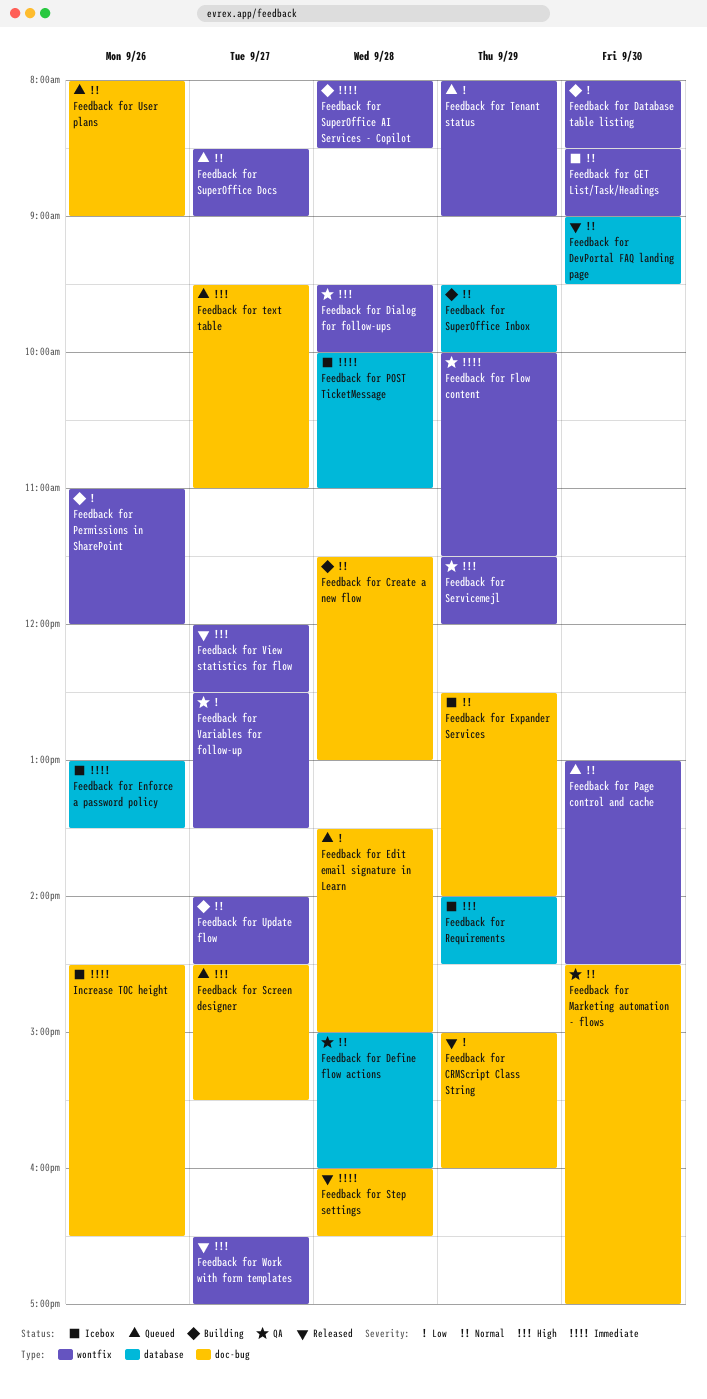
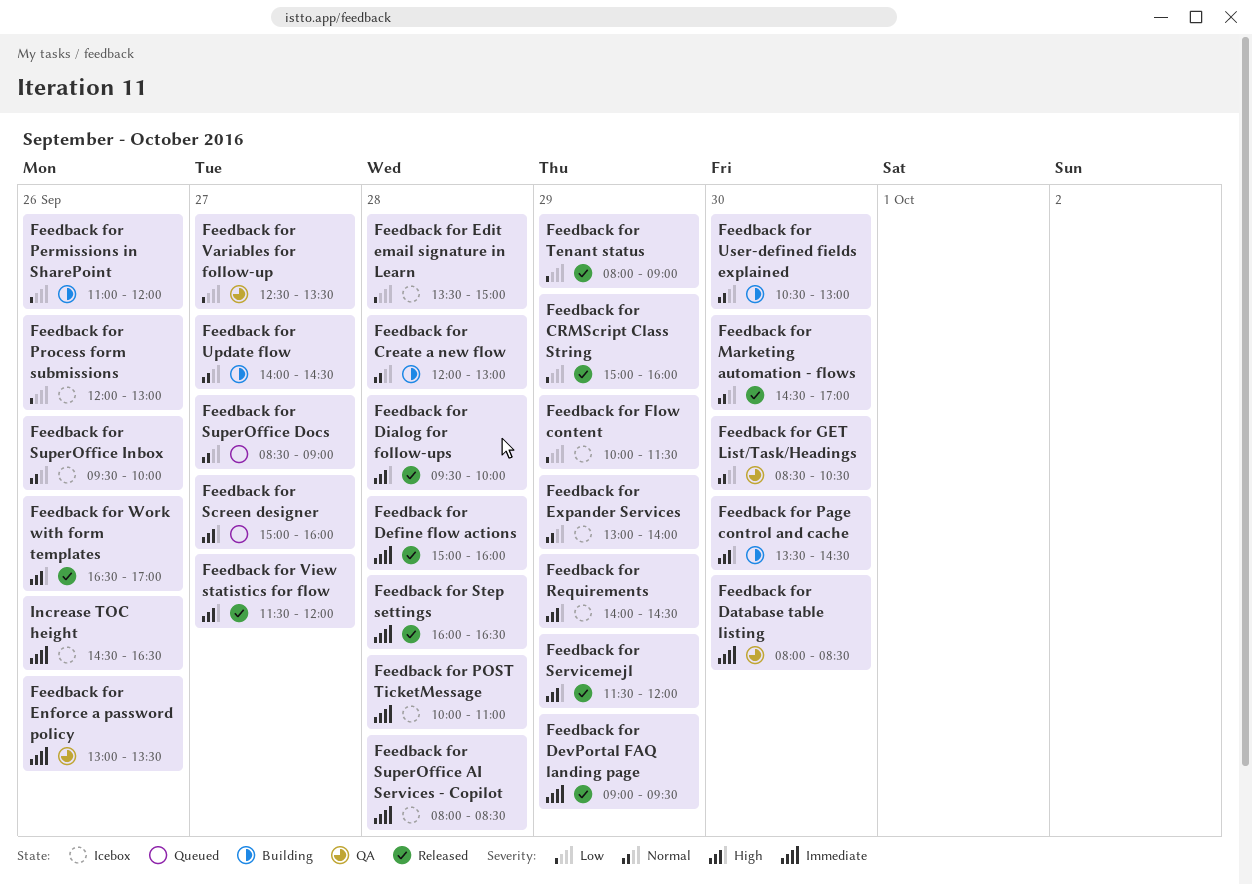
Feedback for Create a new flow, begins: 11:30 -> 12:00
Feedback for Database table listing, status: Building -> QA
Feedback for Database table listing, priority: Low -> Immediate
Feedback for Define flow actions, status: QA -> Released
Feedback for Define flow actions, priority: Normal -> Immediate
Feedback for DevPortal FAQ landing page, priority: Normal -> Immediate
Feedback for DevPortal FAQ landing page, day: Sep 30 -> Sep 29
Feedback for Dialog for follow-ups, status: QA -> Released
Feedback for Edit email signature in Learn, status: Queued -> Icebox
Feedback for Enforce a password policy, status: Icebox -> QA
Feedback for Expander Services, begins: 12:30 -> 13:00
Feedback for Flow content, status: QA -> Icebox
Feedback for Flow content, priority: Immediate -> Low
Feedback for GET List/Task/Headings, status: Icebox -> QA
Feedback for GET List/Task/Headings, ends: 09:00 -> 10:30
Feedback for Marketing automation - flows, status: QA -> Released
Feedback for Page control and cache, status: Queued -> Building
Feedback for Page control and cache, priority: Normal -> High
Feedback for Page control and cache, begins: 13:00 -> 13:30
Feedback for Process form submissions: none -> present
Feedback for Screen designer, begins: 14:30 -> 15:00
Feedback for Screen designer, ends: 15:30 -> 16:00
Feedback for Servicemejl, status: QA -> Released
Feedback for SuperOffice AI Services - Copilot, status: Building -> Icebox
Feedback for SuperOffice Inbox, status: Building -> Icebox
Feedback for SuperOffice Inbox, day: Sep 29 -> Sep 26
Feedback for Tenant status, status: Queued -> Released
Feedback for text table: present -> none
Feedback for User plans: present -> none
Feedback for User-defined fields explained: none -> present
Feedback for View statistics for flow, begins: 12:00 -> 11:30
Feedback for View statistics for flow, ends: 12:30 -> 12:00
Feedback for Work with form templates, day: Sep 27 -> Sep 26

